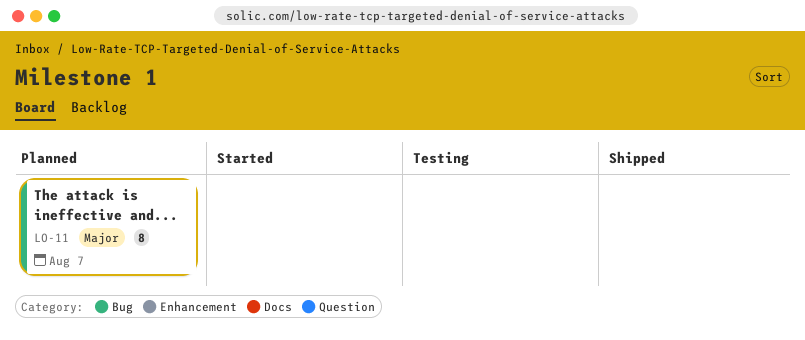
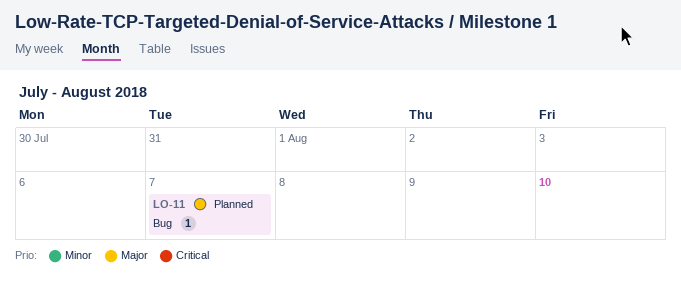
LO-11, estimate: 8 -> 1

